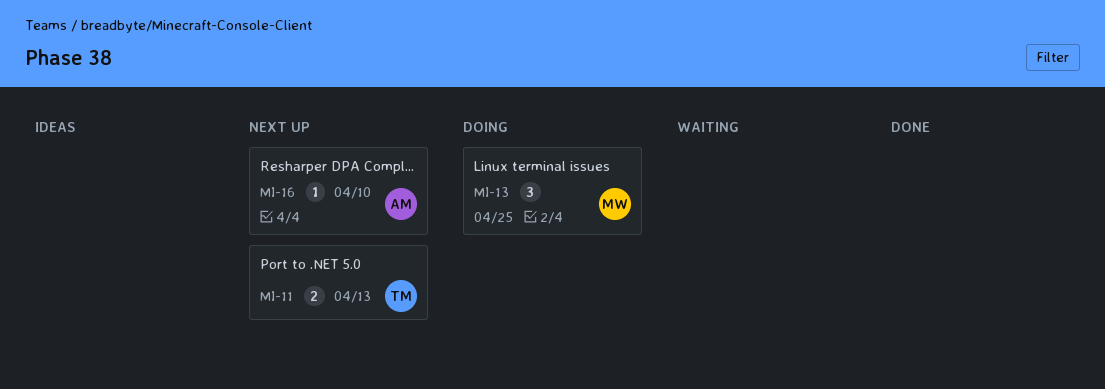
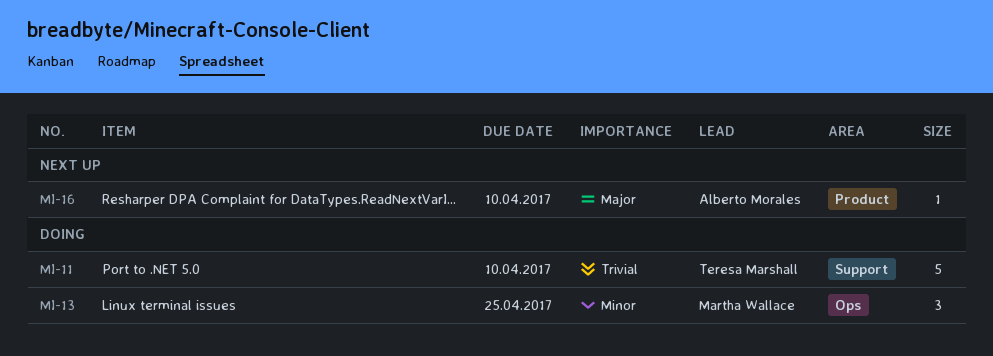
MI-11, status: Next up -> Doing
MI-11, estimate: 2 -> 5
MI-11, due: Apr 13 -> Apr 10

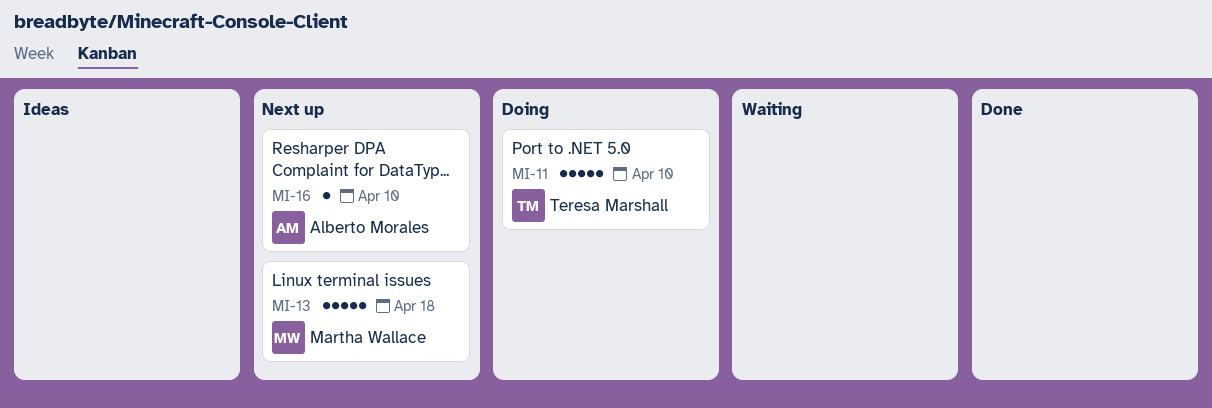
MI-13, status: Doing -> Next up
MI-13, estimate: 3 -> 5
MI-13, due: Apr 25 -> Apr 18

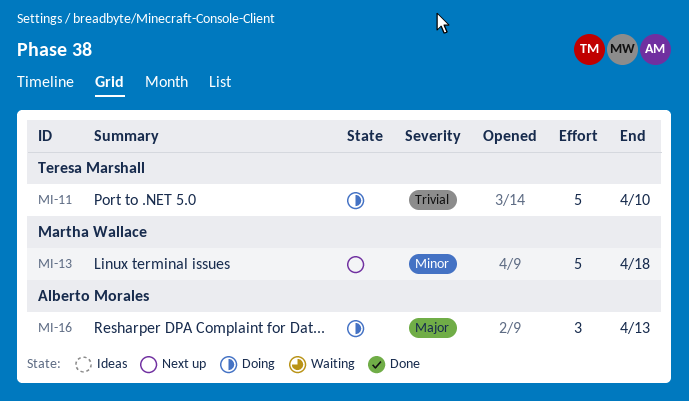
MI-16, status: Next up -> Doing
MI-16, estimate: 1 -> 3
MI-16, due: Apr 10 -> Apr 13

